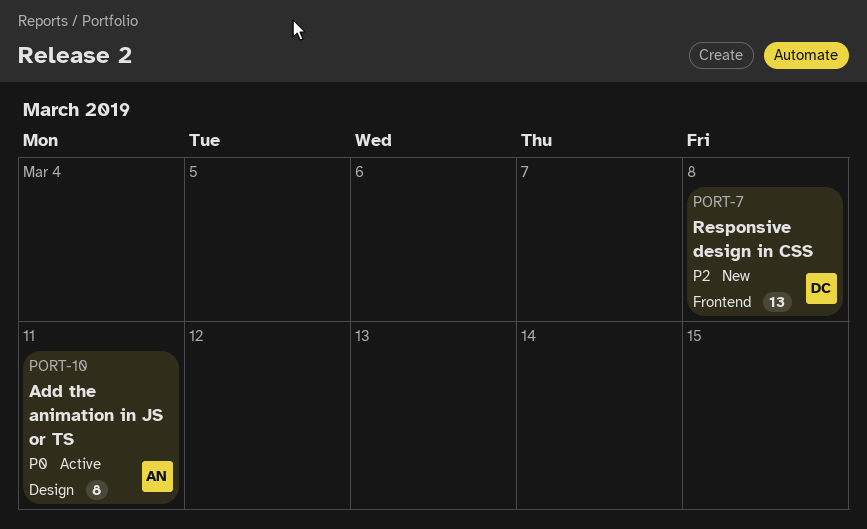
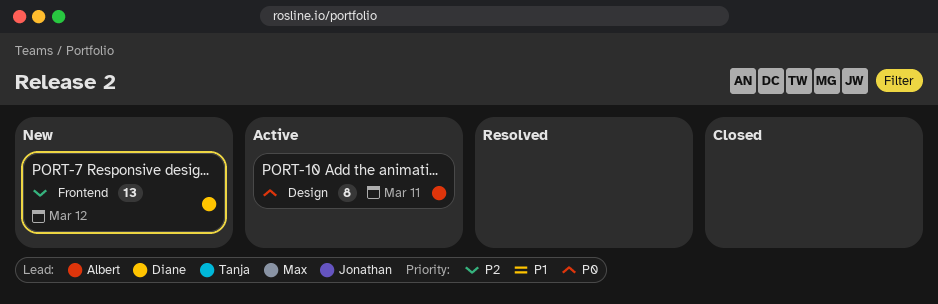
PORT-7, due: Mar 8 -> Mar 12

